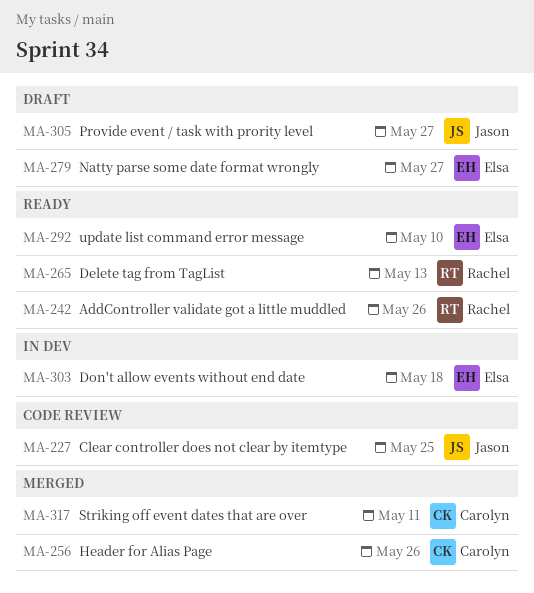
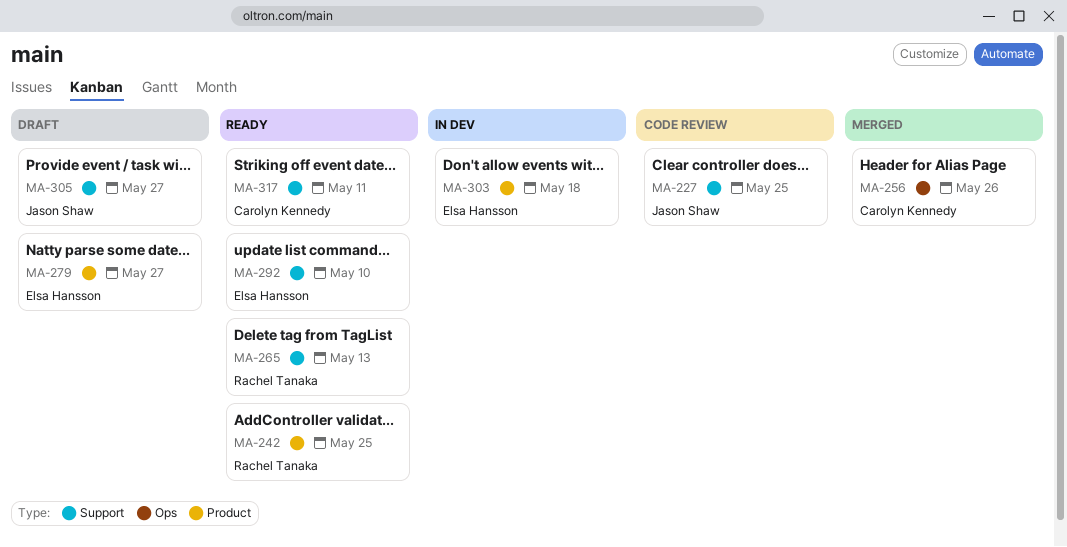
MA-242, due: May 26 -> May 25
MA-317, status: Merged -> Ready

